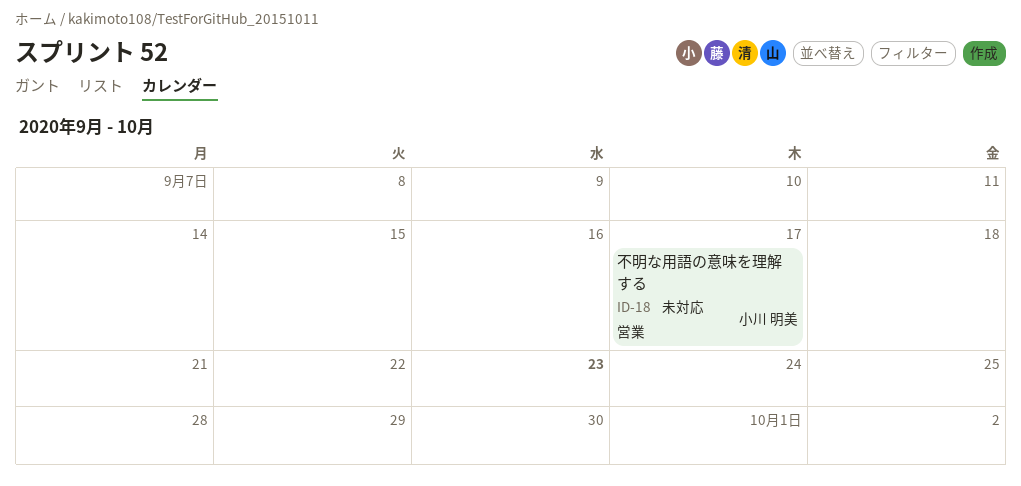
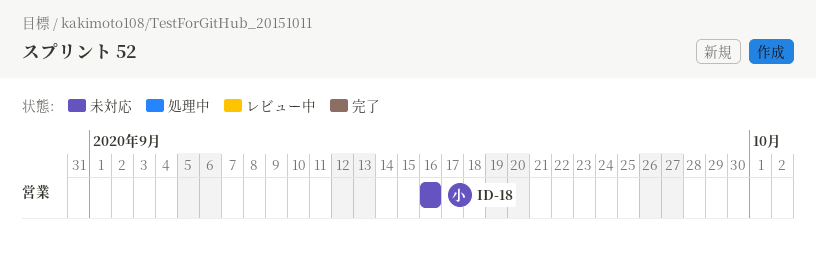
ID-18, due: Sep 17 -> Sep 16

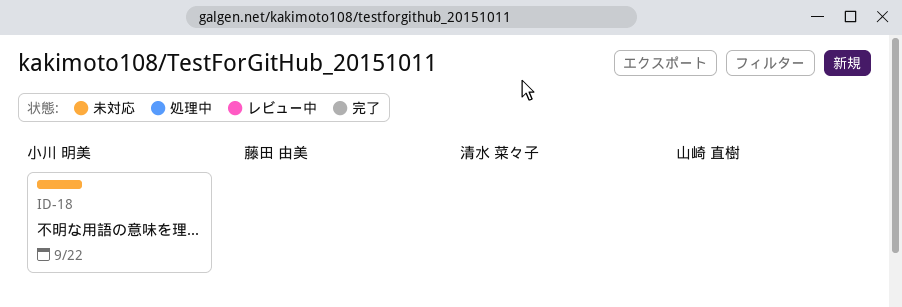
ID-18, due: Sep 16 -> Sep 22

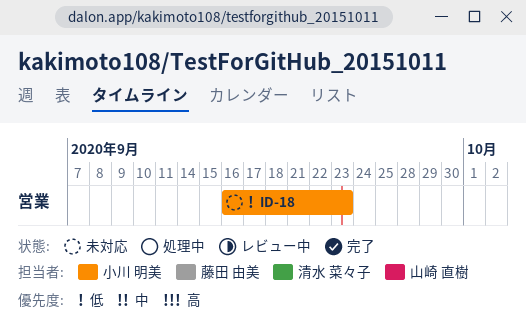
ID-18, due: Sep 22 -> Sep 23

